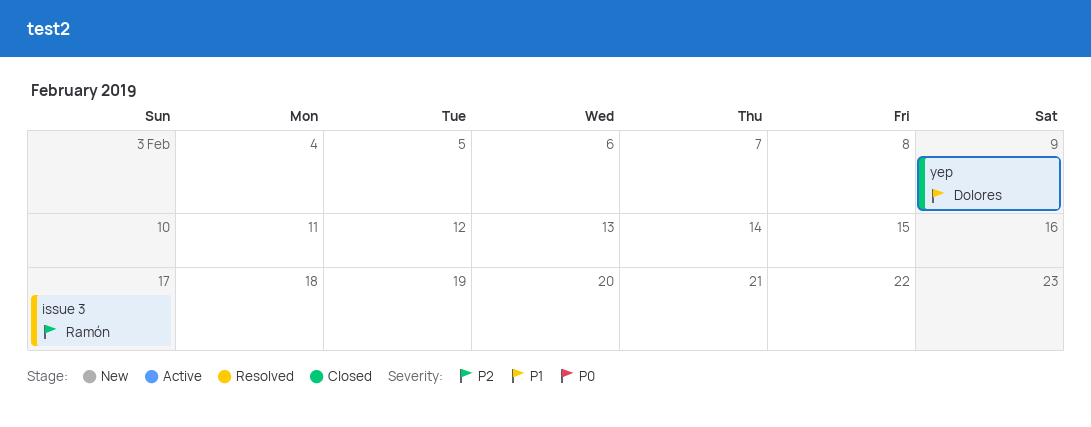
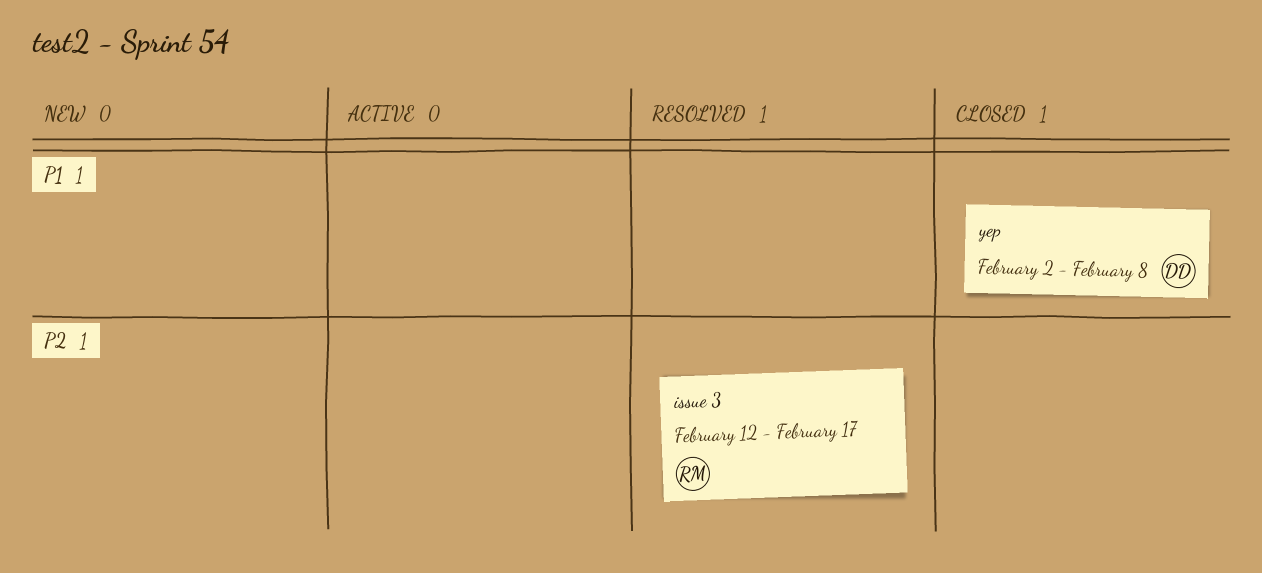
yep, due: Feb 9 -> Feb 8

